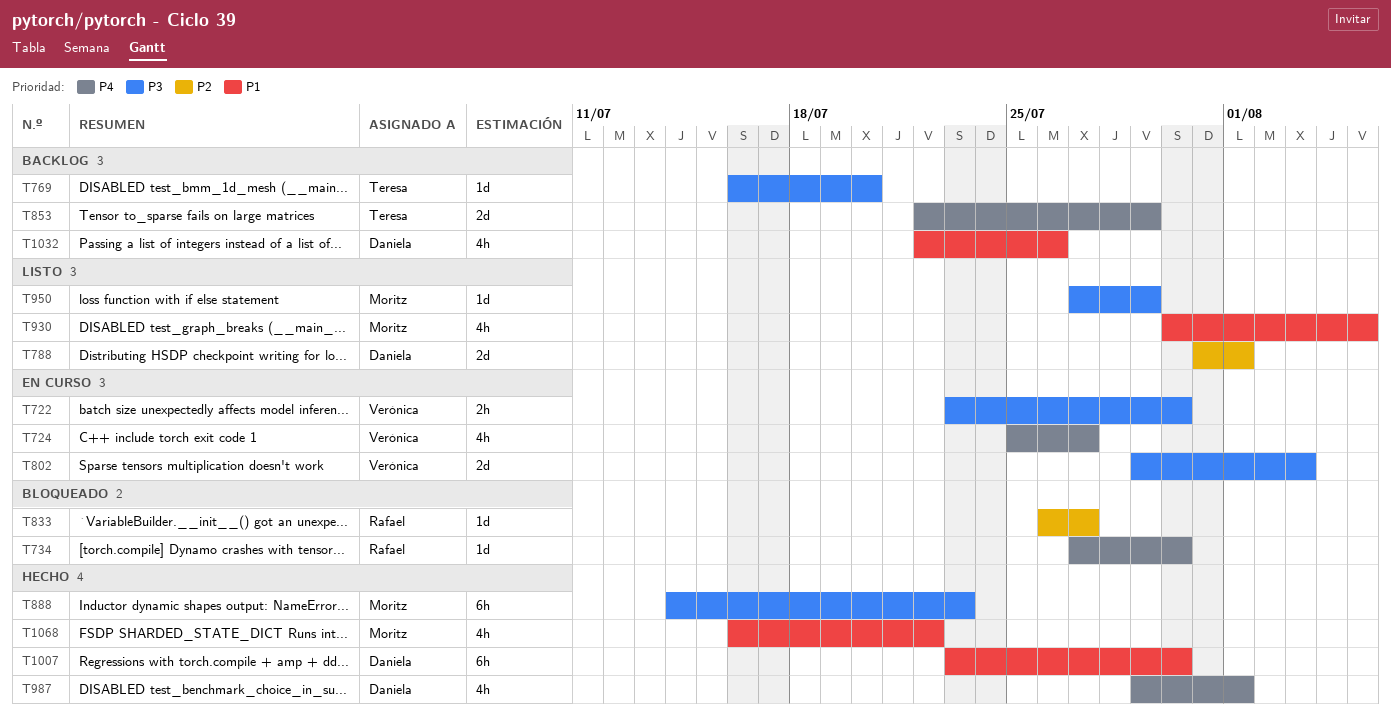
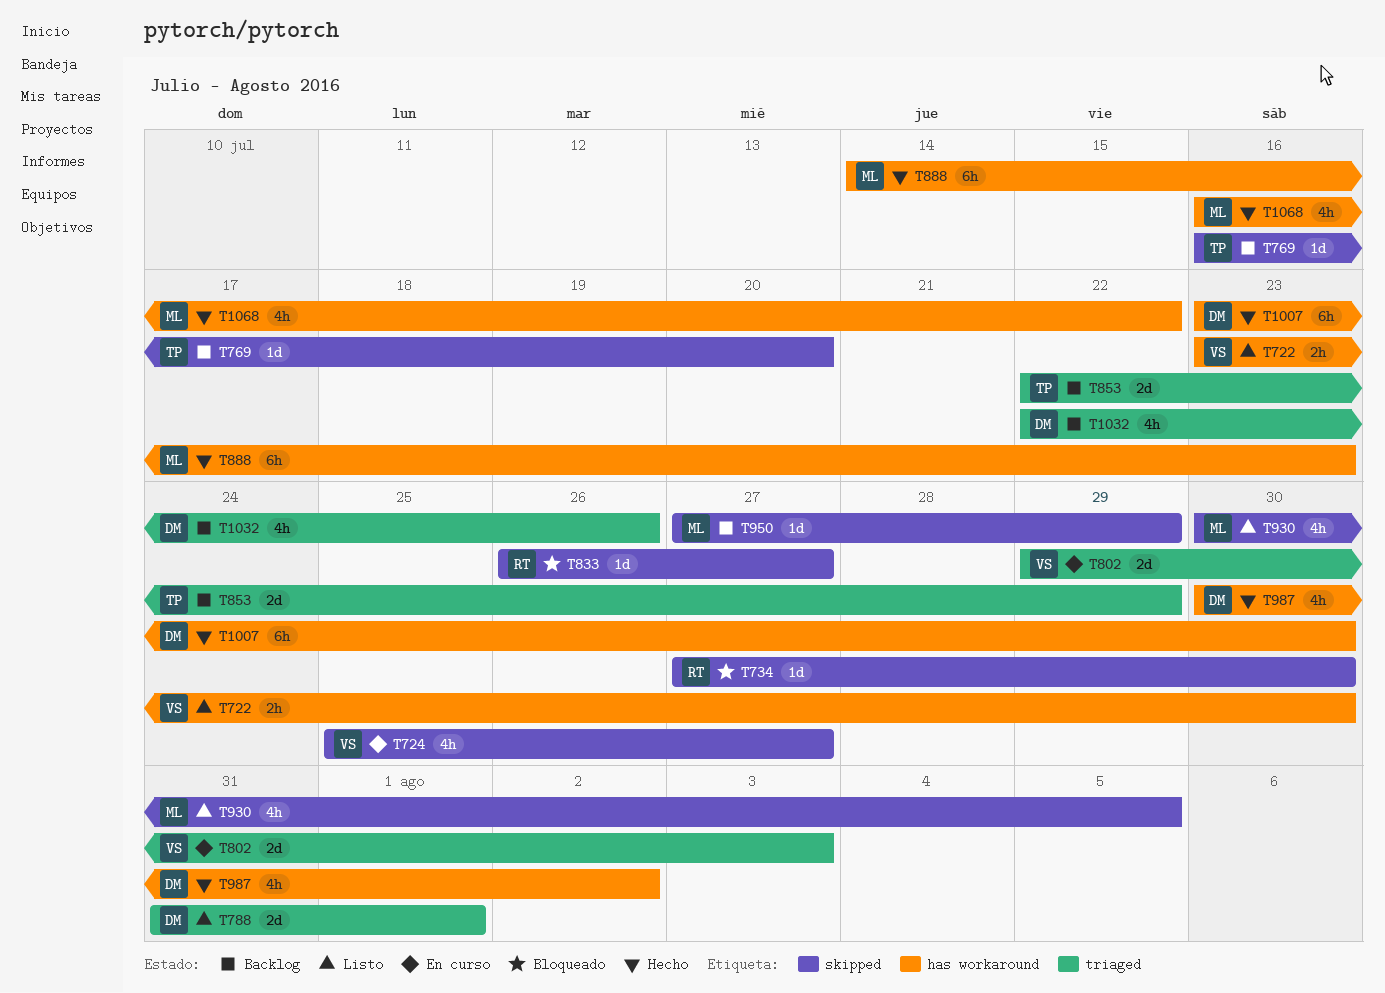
T722, status: En curso -> Listo
T950, status: Listo -> Backlog
T987, start: Jul 29 -> Jul 30
T987, due: Aug 1 -> Aug 2

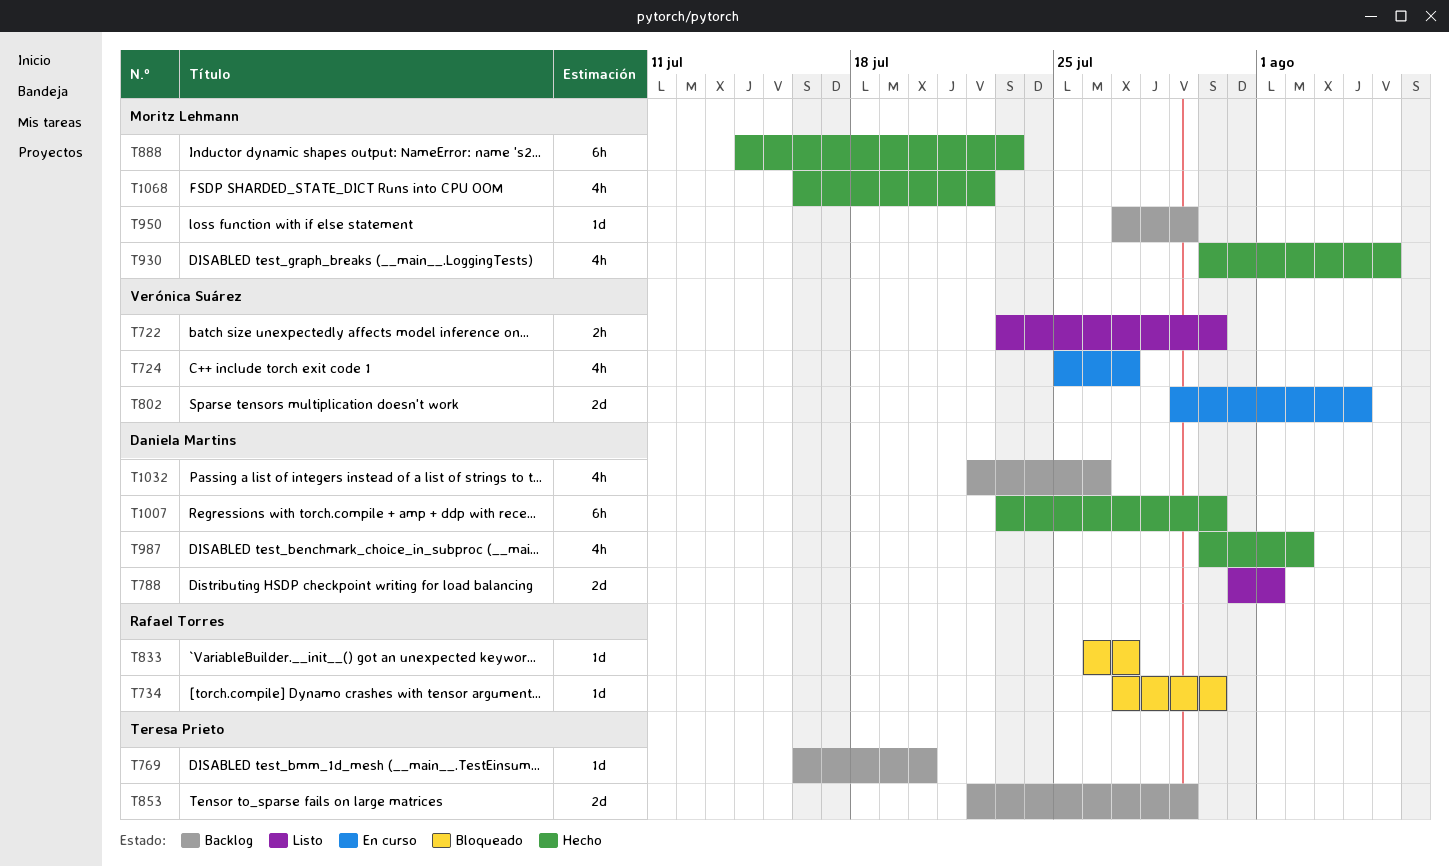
T802, due: Aug 3 -> Aug 4
T930, status: Listo -> Hecho

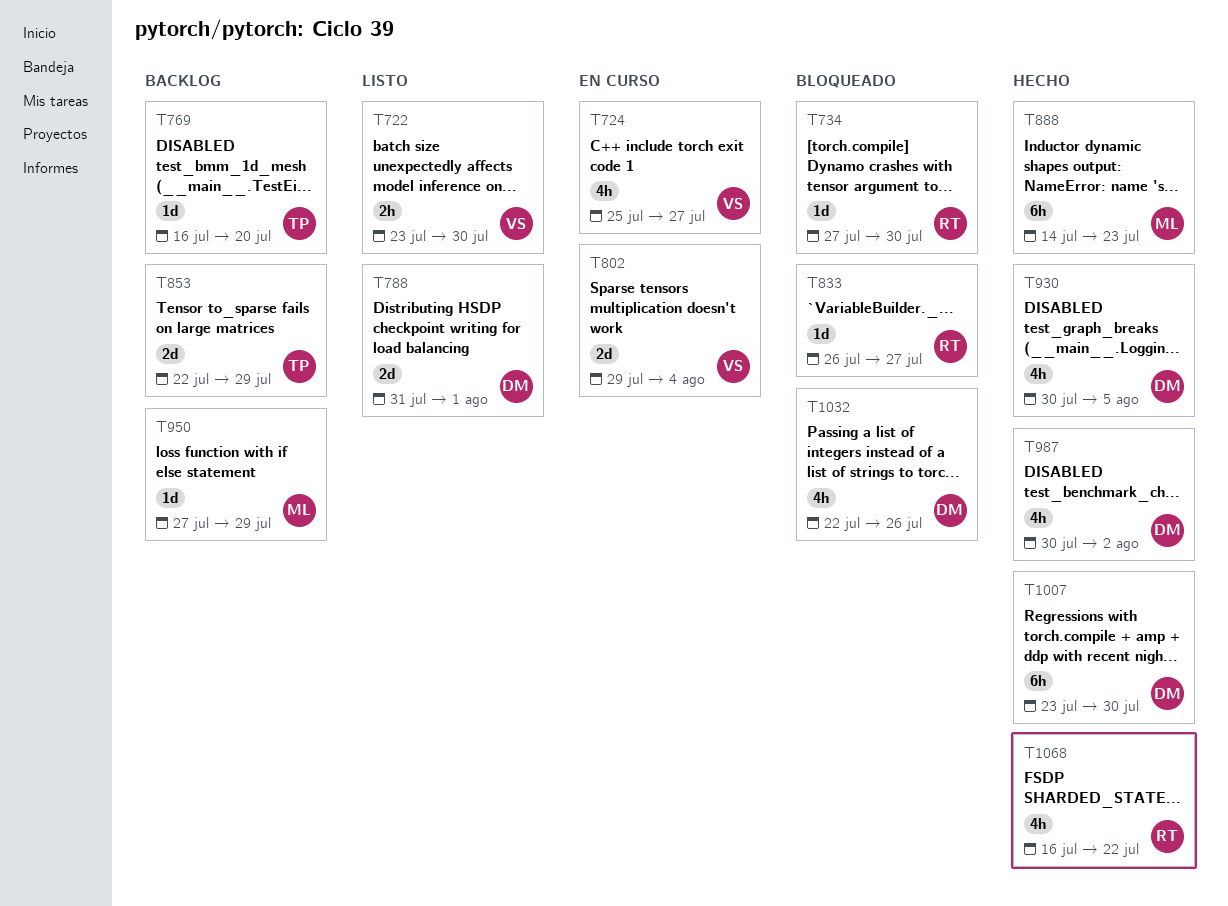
T930, owner: Moritz Lehmann -> Daniela Martins
T1032, status: Backlog -> Bloqueado
T1068, owner: Moritz Lehmann -> Rafael Torres

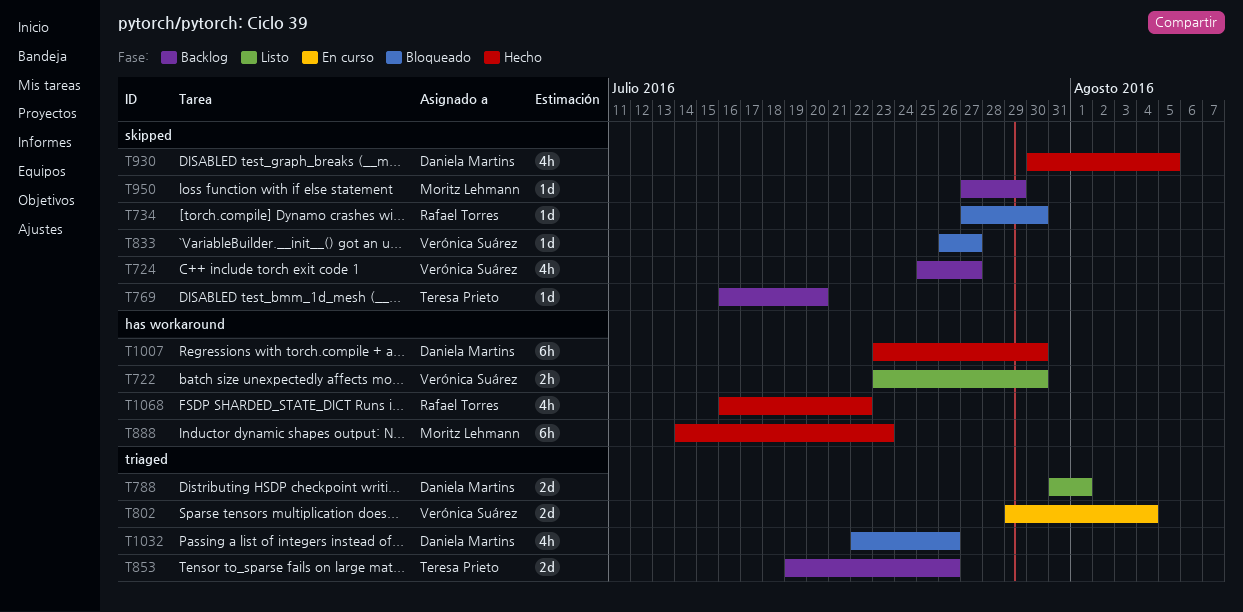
T724, status: En curso -> Backlog
T833, owner: Rafael Torres -> Verónica Suárez
T853, start: Jul 22 -> Jul 19
T853, due: Jul 29 -> Jul 26
T987: present -> none

